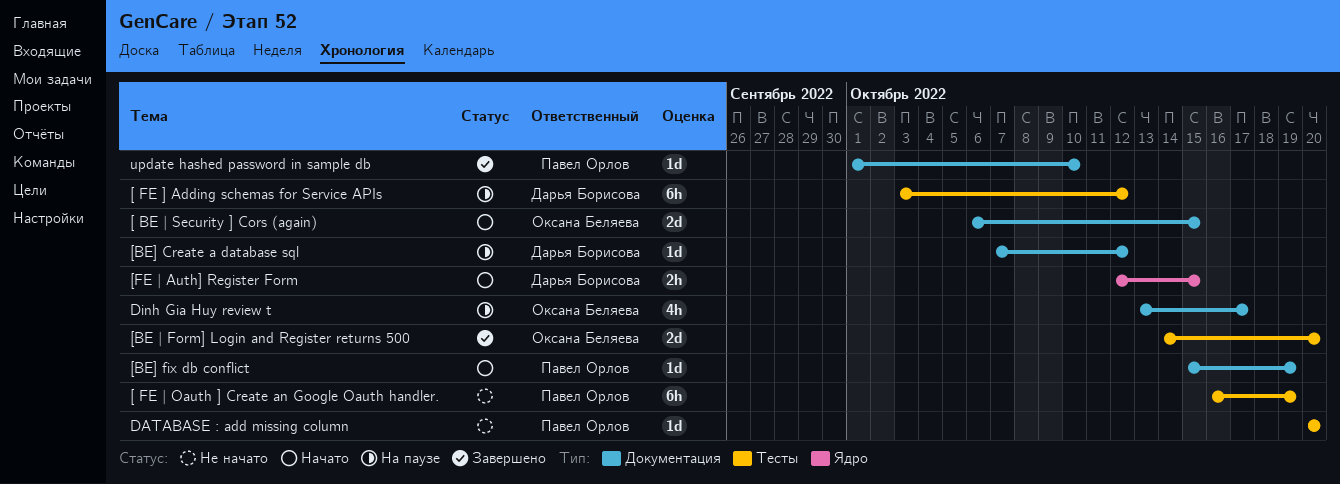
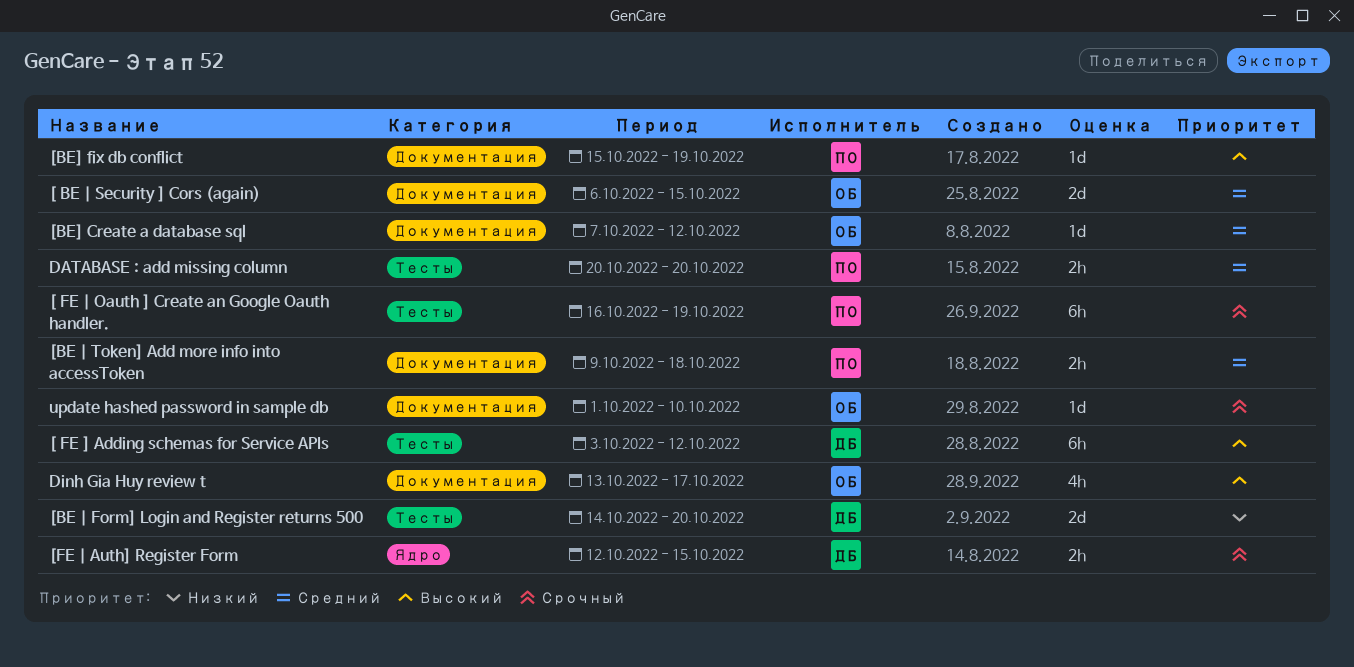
[BE | Form] Login and Register returns 500, owner: Оксана Беляева -> Дарья Борисова
[BE | Token] Add more info into accessToken: none -> present
[BE] Create a database sql, owner: Дарья Борисова -> Оксана Беляева
DATABASE : add missing column, estimate: 1d -> 2h
update hashed password in sample db, owner: Павел Орлов -> Оксана Беляева

